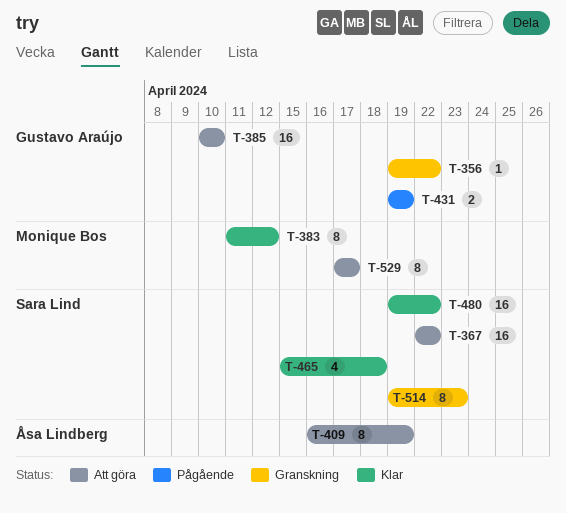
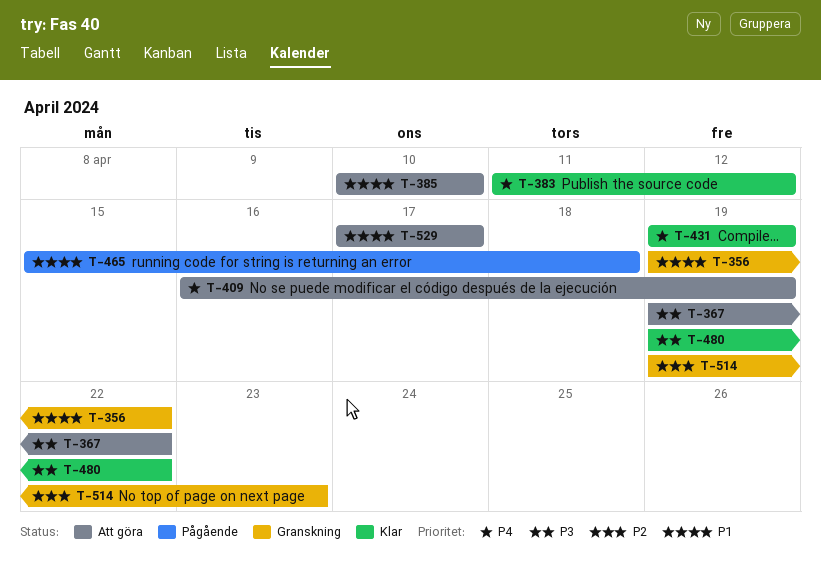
T-367, start: Apr 22 -> Apr 19
T-431, status: Pågående -> Klar
T-465, status: Klar -> Pågående

